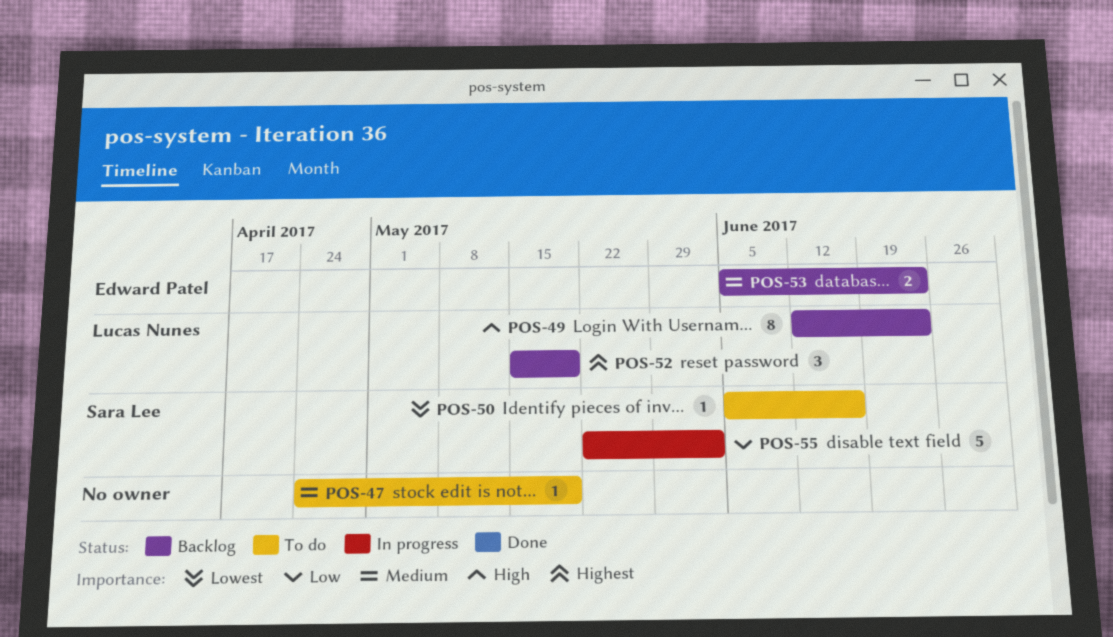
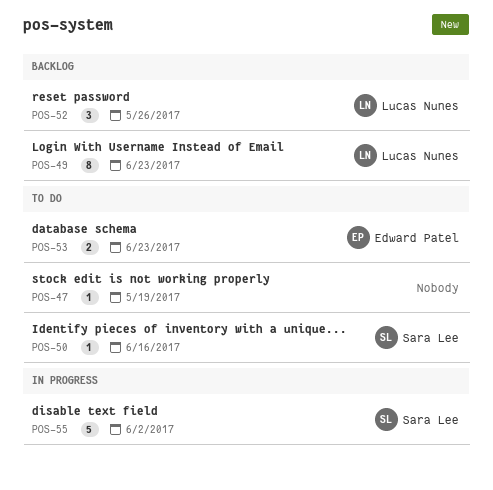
POS-52, due: May 19 -> May 26
POS-53, status: Backlog -> To do

